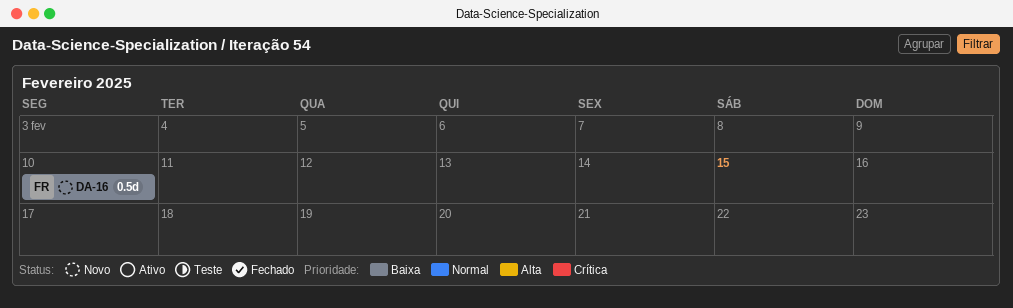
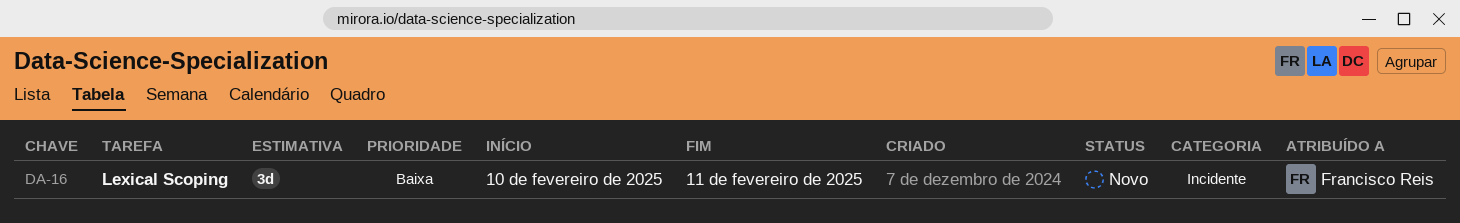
DA-16, estimate: 0.5d -> 3d
DA-16, due: Feb 10 -> Feb 11

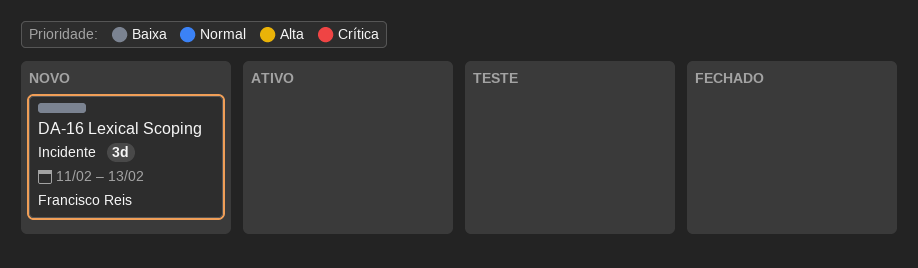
DA-16, start: Feb 10 -> Feb 11
DA-16, due: Feb 11 -> Feb 13

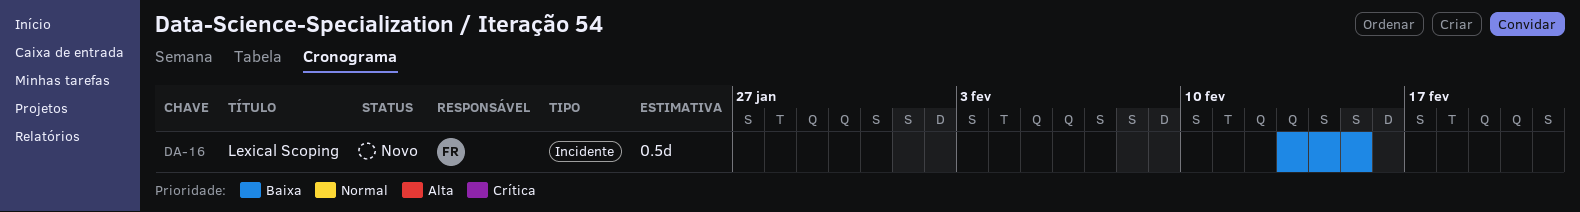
DA-16, estimate: 3d -> 0.5d
DA-16, start: Feb 11 -> Feb 13
DA-16, due: Feb 13 -> Feb 15

